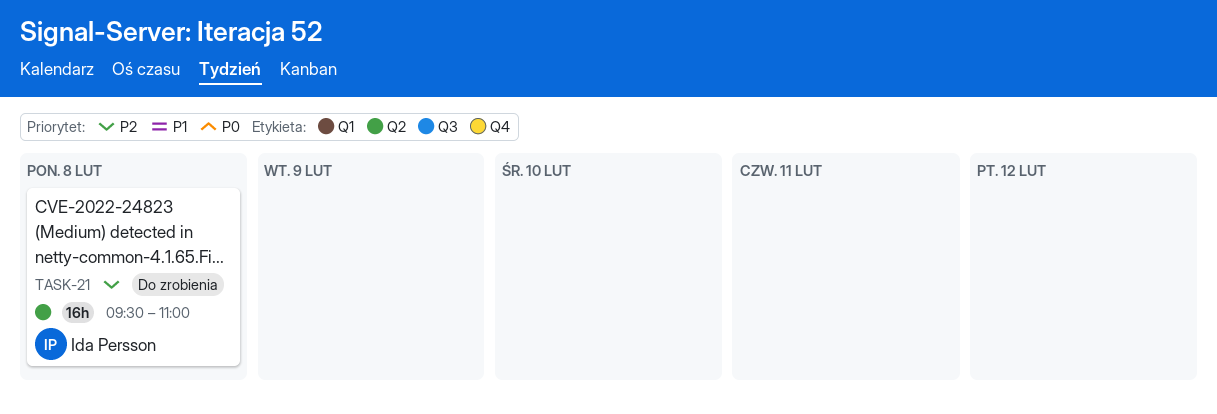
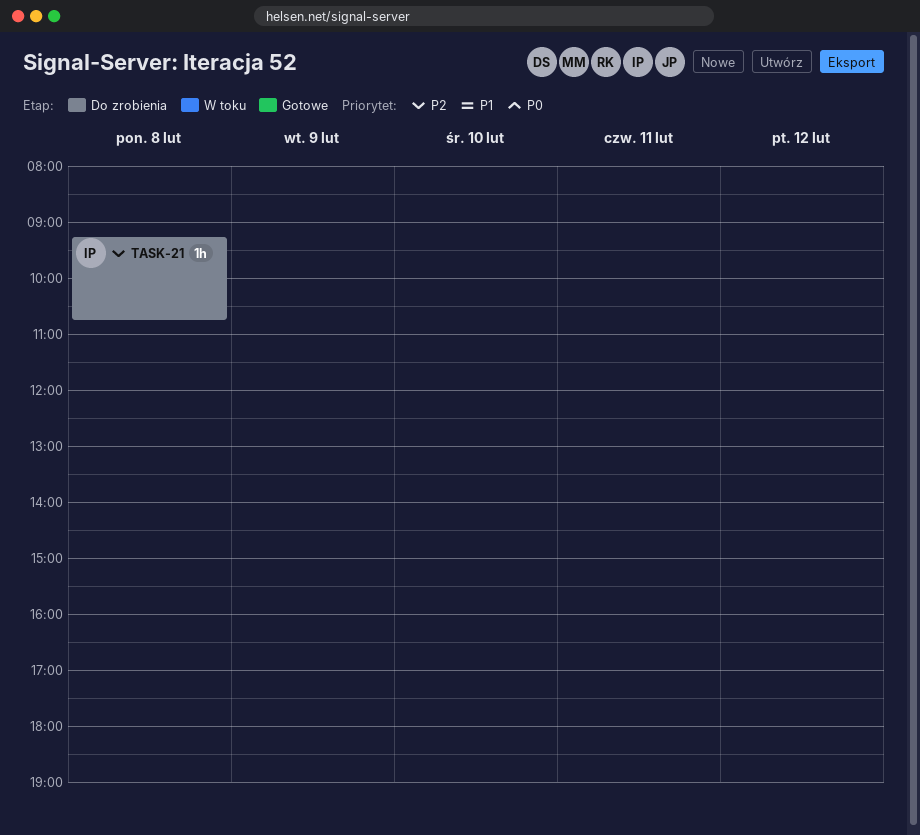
TASK-21, estimate: 16h -> 1h
TASK-21, begins: 09:30 -> 09:15
TASK-21, ends: 11:00 -> 10:45

